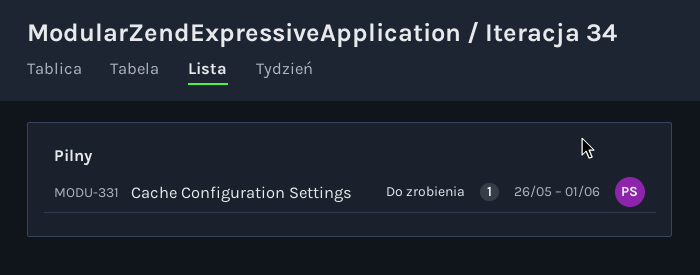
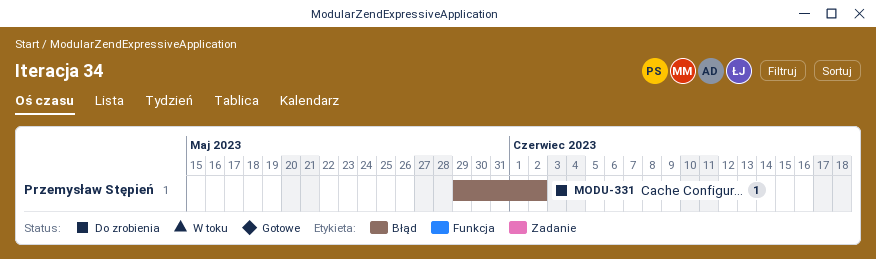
MODU-331, start: May 26 -> May 29
MODU-331, due: Jun 1 -> Jun 2

